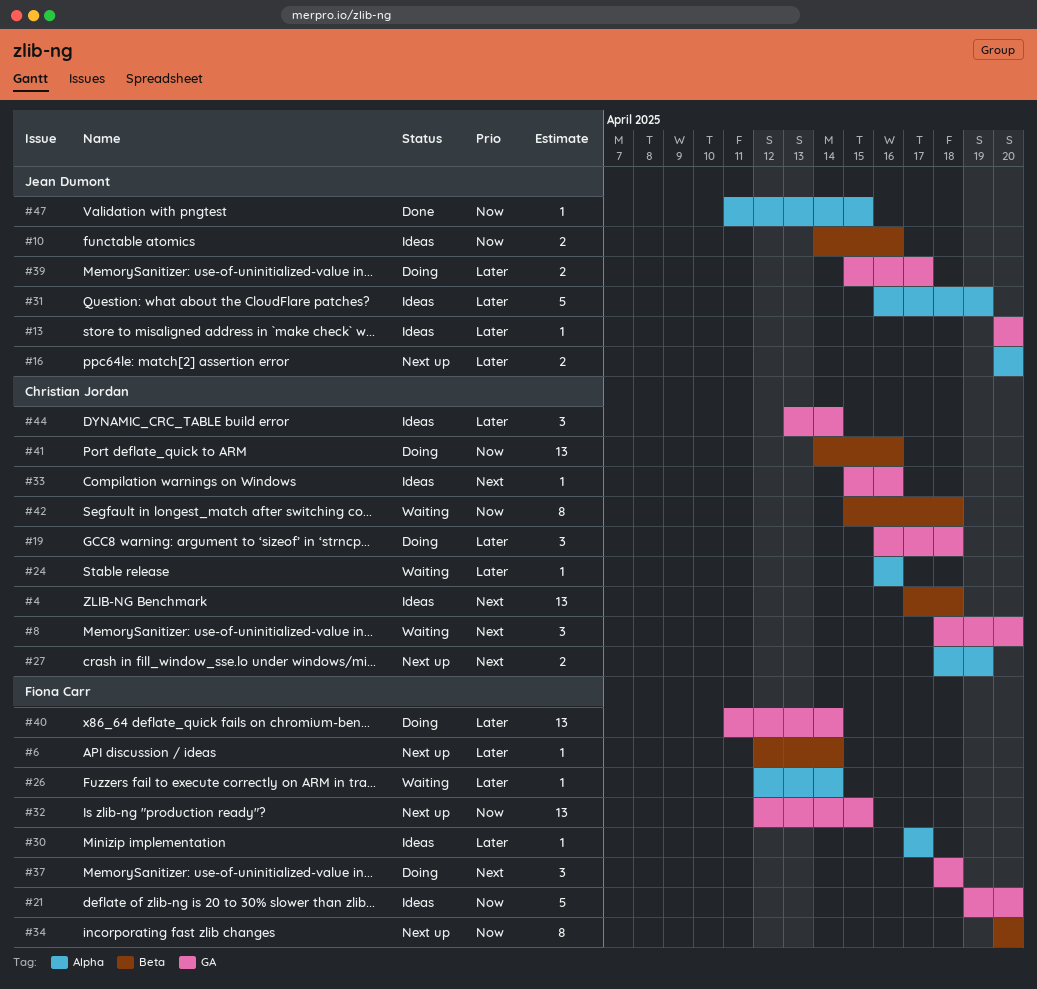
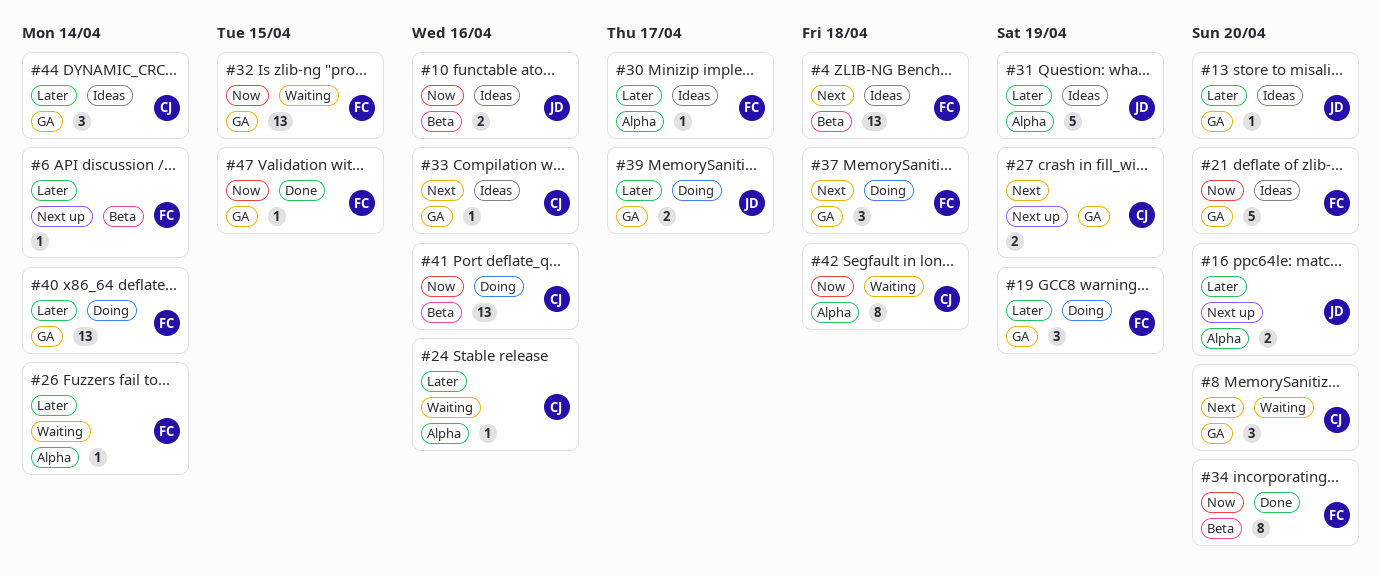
#4, owner: Christian Jordan -> Fiona Carr
#19, owner: Christian Jordan -> Fiona Carr
#19, due: Apr 18 -> Apr 19
#27, label: Alpha -> GA
#32, status: Next up -> Waiting
#34, status: Next up -> Done
#42, label: Beta -> Alpha
#47, owner: Jean Dumont -> Fiona Carr
#47, label: Alpha -> GA

